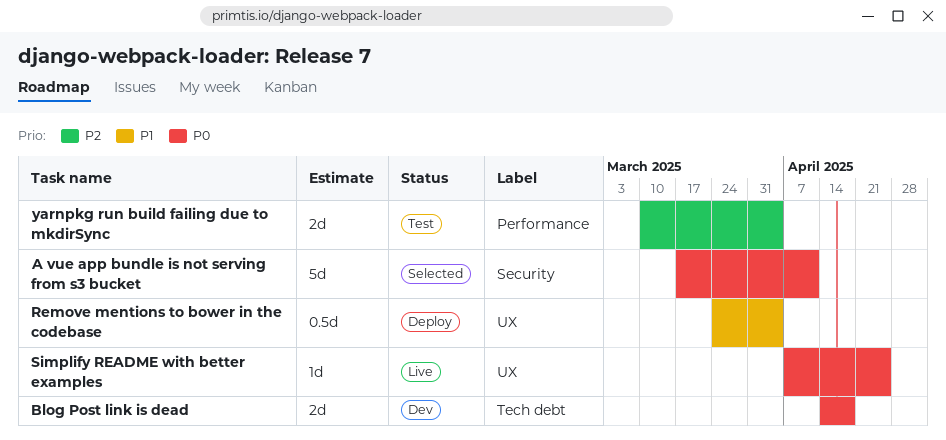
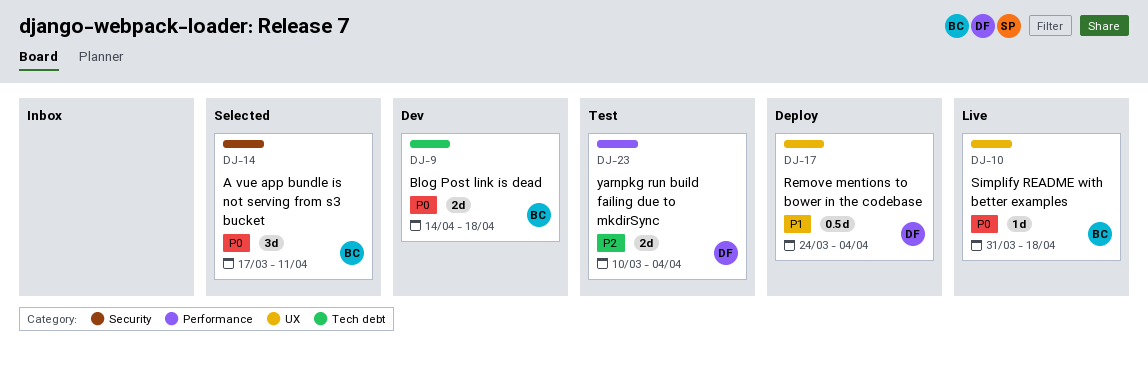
A vue app bundle is not serving from s3 bucket, estimate: 5d -> 3d
Simplify README with better examples, start: Apr 7 -> Mar 31
Simplify README with better examples, due: Apr 25 -> Apr 18

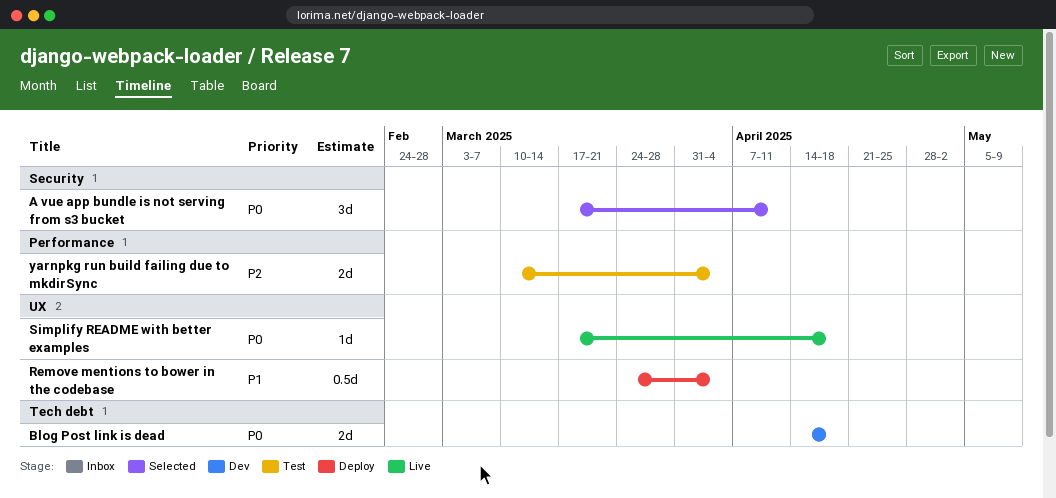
Simplify README with better examples, start: Mar 31 -> Mar 17

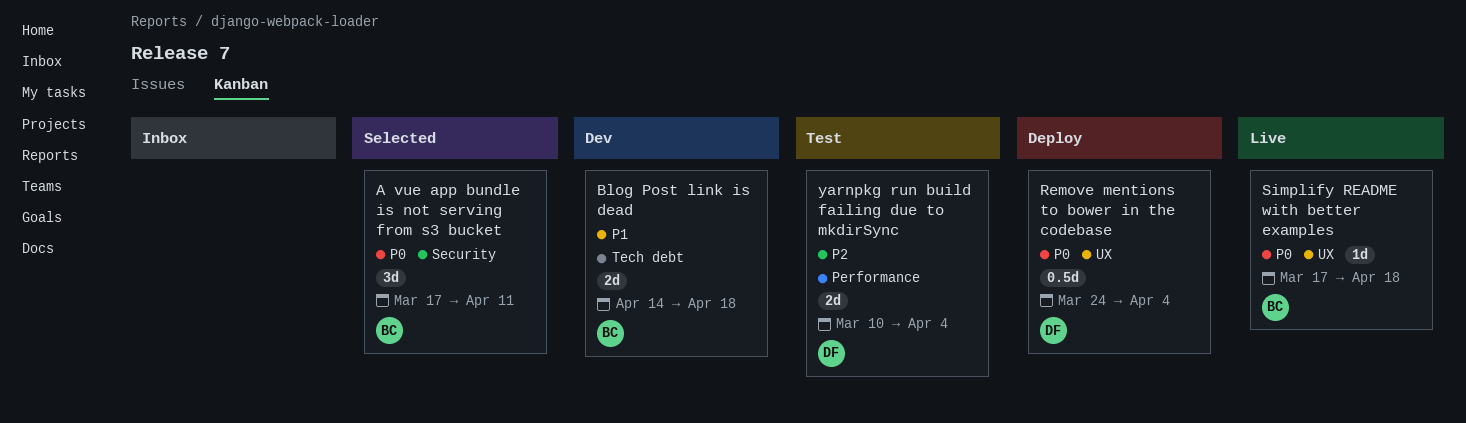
Blog Post link is dead, priority: P0 -> P1
Remove mentions to bower in the codebase, priority: P1 -> P0

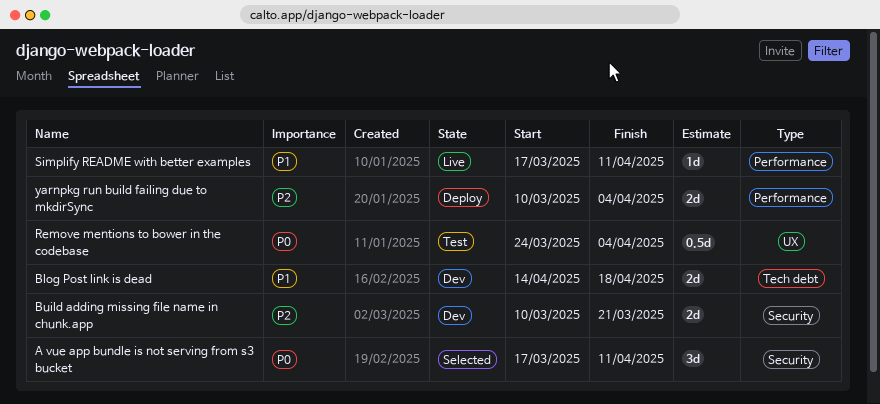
Build adding missing file name in chunk.app: none -> present
Remove mentions to bower in the codebase, status: Deploy -> Test
Simplify README with better examples, priority: P0 -> P1
Simplify README with better examples, label: UX -> Performance
Simplify README with better examples, due: Apr 18 -> Apr 11
yarnpkg run build failing due to mkdirSync, status: Test -> Deploy

